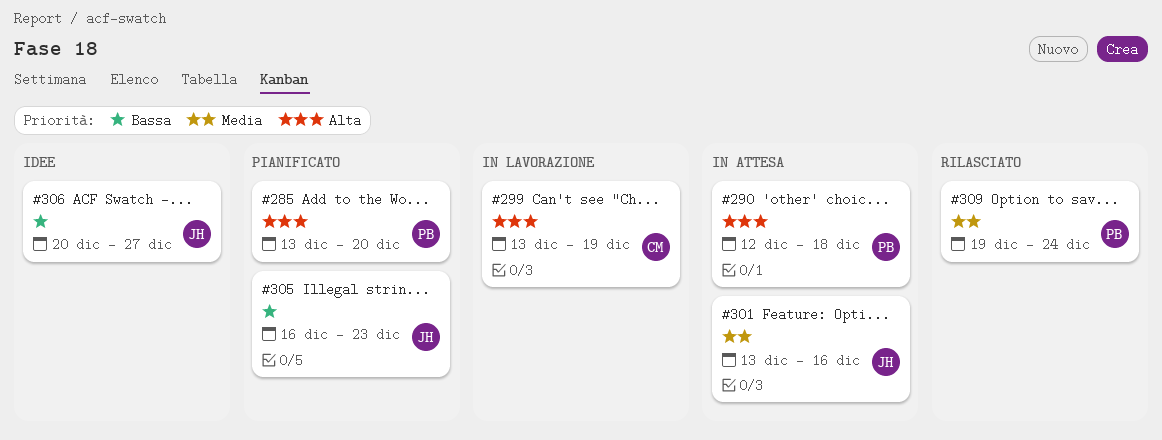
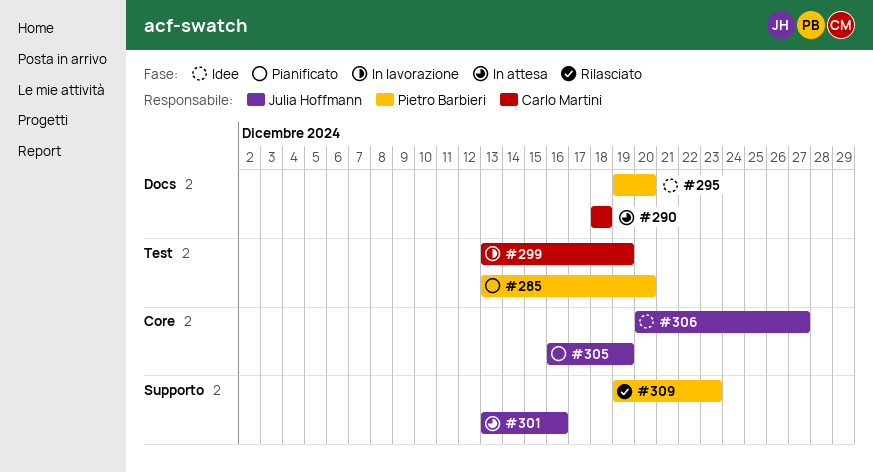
#290, owner: Pietro Barbieri -> Carlo Martini
#290, start: Dec 12 -> Dec 18
#295: none -> present
#305, due: Dec 23 -> Dec 19
#309, due: Dec 24 -> Dec 23

